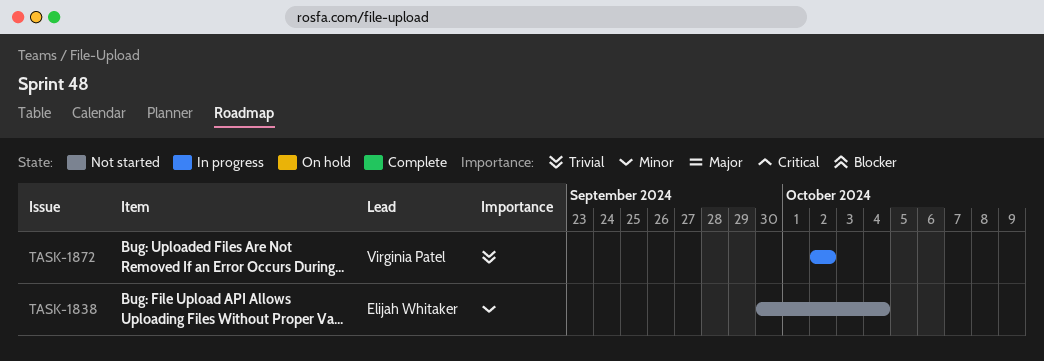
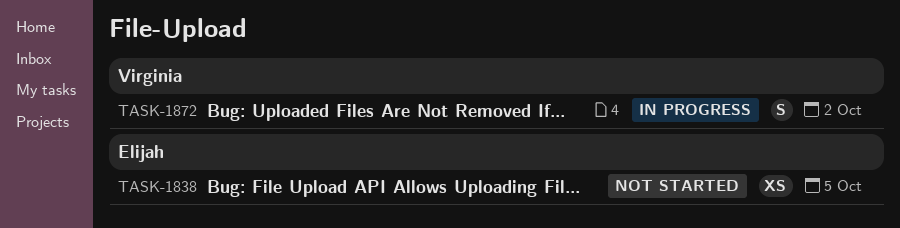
TASK-1838, due: Oct 4 -> Oct 5

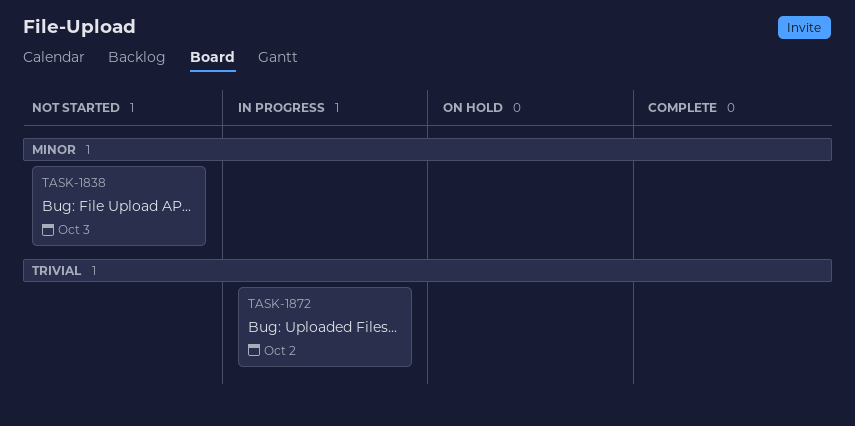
TASK-1838, due: Oct 5 -> Oct 3

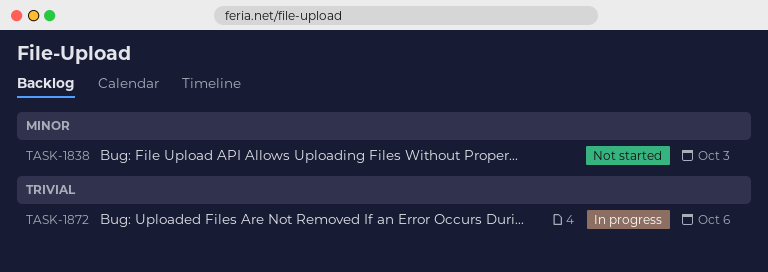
TASK-1872, due: Oct 2 -> Oct 6

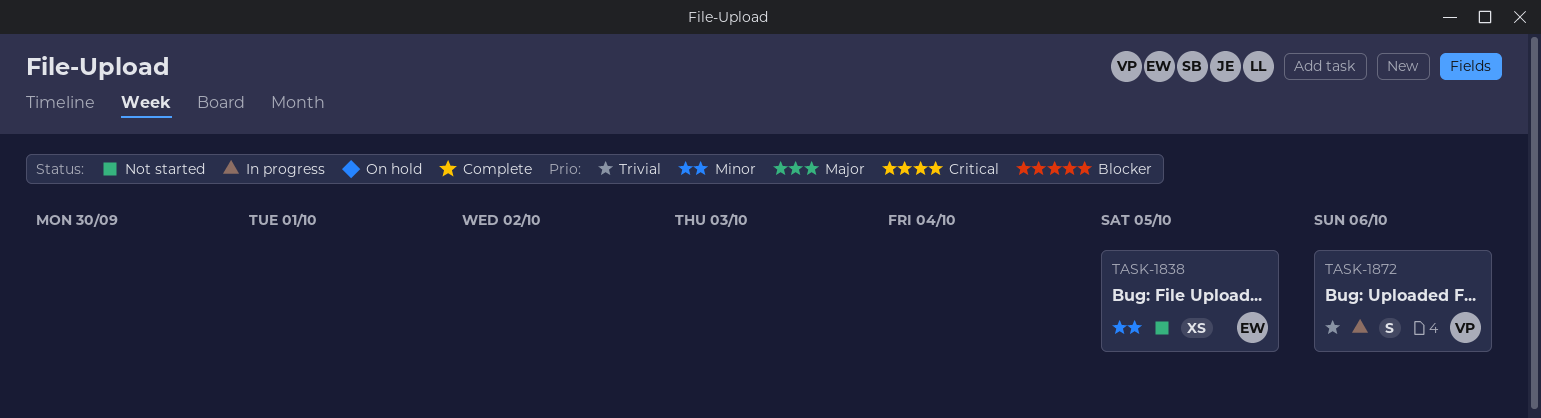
TASK-1838, due: Oct 3 -> Oct 5

